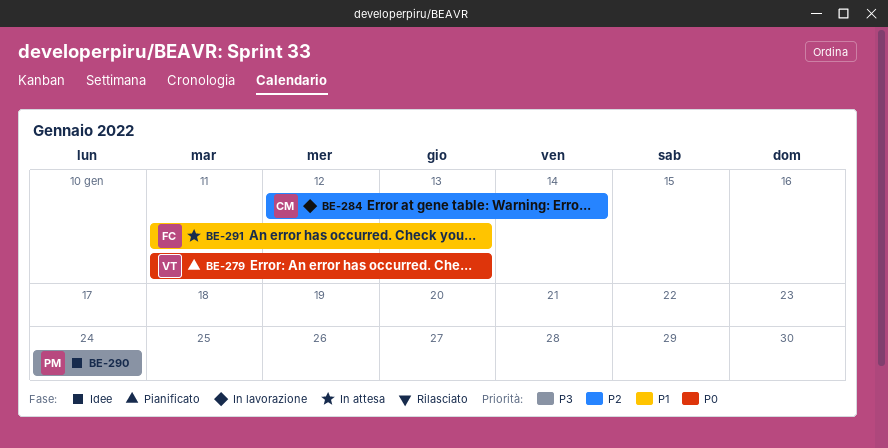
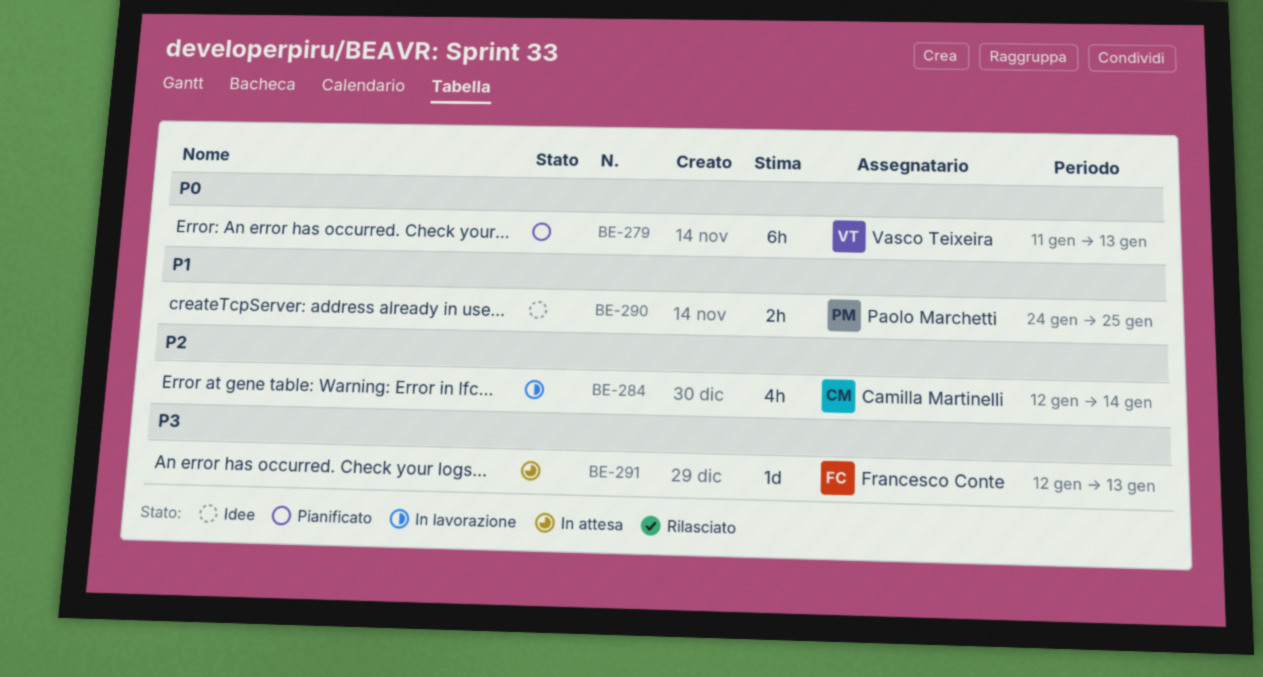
BE-290, priority: P3 -> P1
BE-290, due: Jan 24 -> Jan 25
BE-291, priority: P1 -> P3
BE-291, start: Jan 11 -> Jan 12

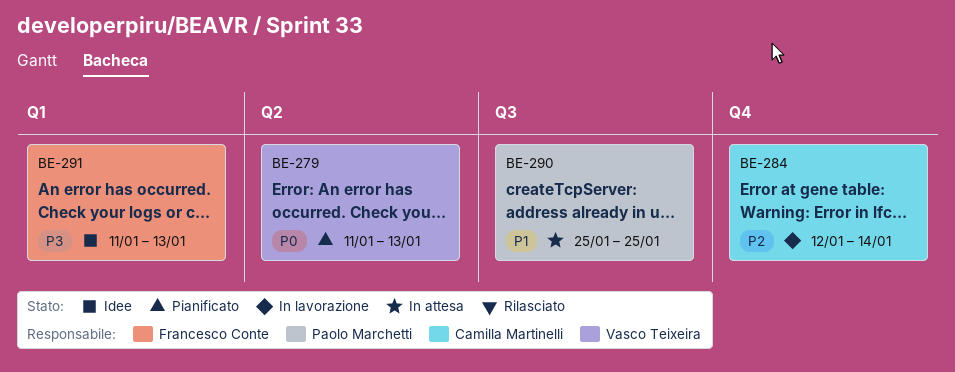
BE-290, status: Idee -> In attesa
BE-290, start: Jan 24 -> Jan 25
BE-291, status: In attesa -> Idee
BE-291, start: Jan 12 -> Jan 11

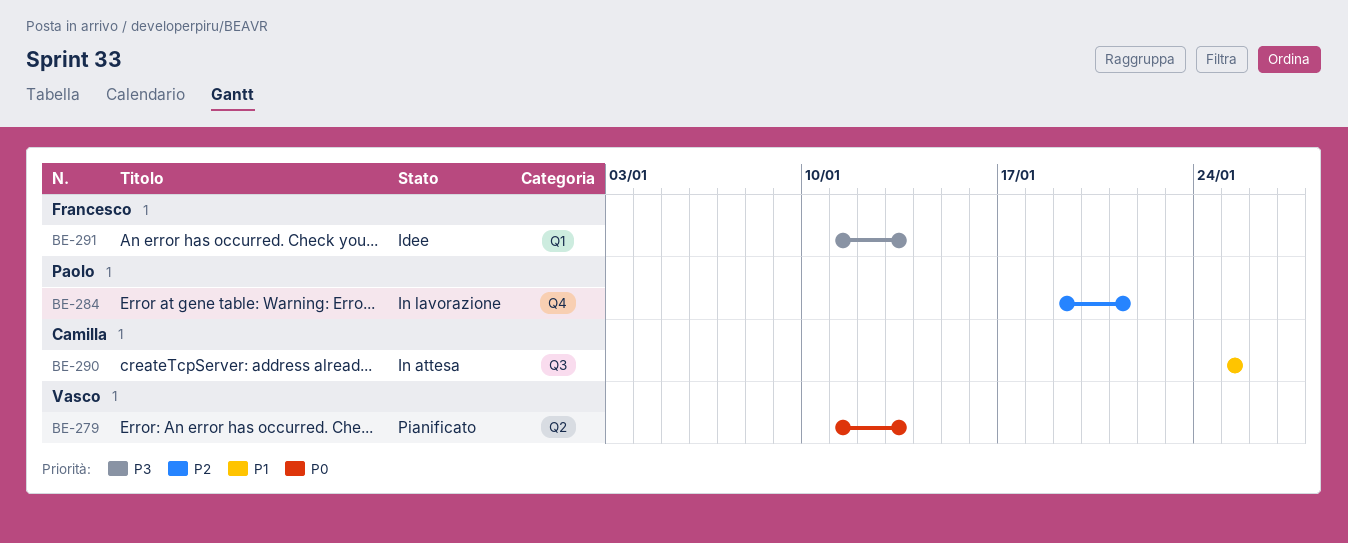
BE-284, owner: Camilla Martinelli -> Paolo Marchetti
BE-284, start: Jan 12 -> Jan 19
BE-284, due: Jan 14 -> Jan 21
BE-290, owner: Paolo Marchetti -> Camilla Martinelli

